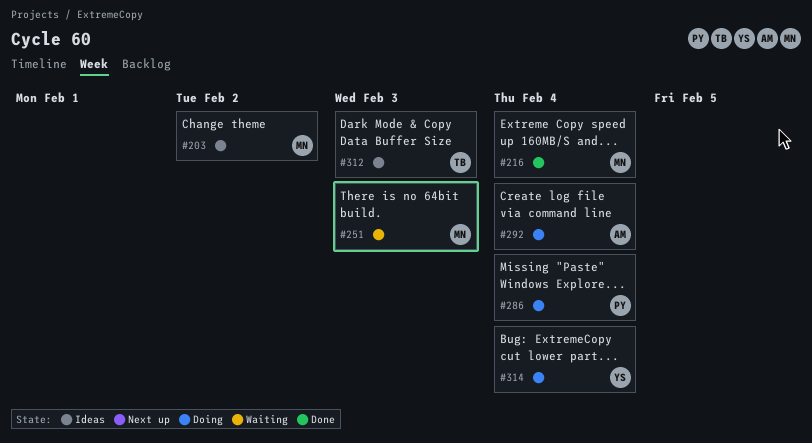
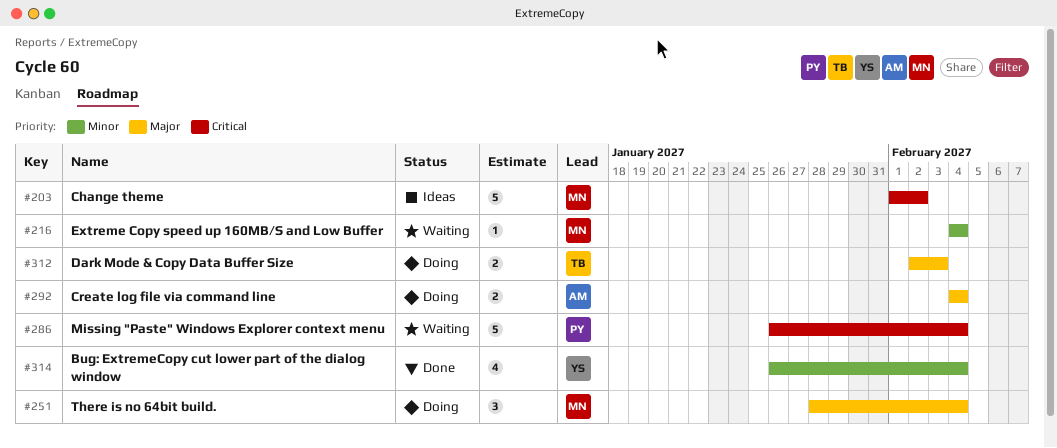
#216, status: Done -> Waiting
#251, status: Waiting -> Doing
#251, due: Feb 3 -> Feb 4
#286, status: Doing -> Waiting
#312, status: Ideas -> Doing
#314, status: Doing -> Done

